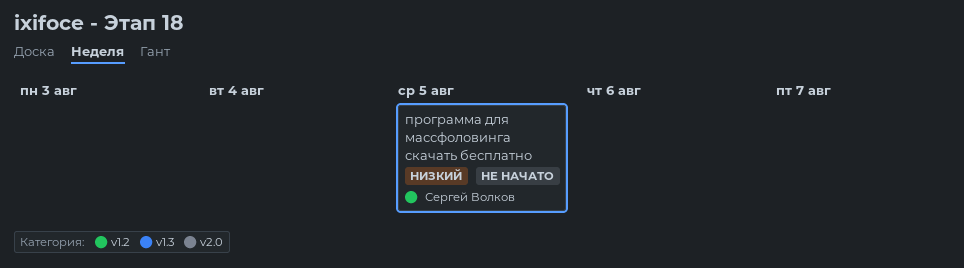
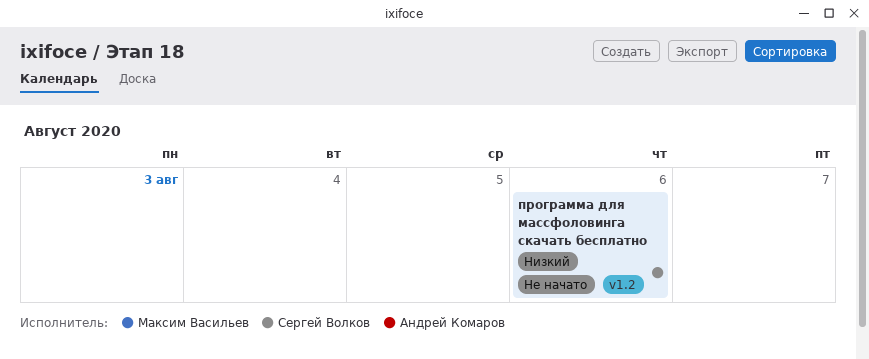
программа для массфоловинга скачать бесплатно, due: Aug 5 -> Aug 6

